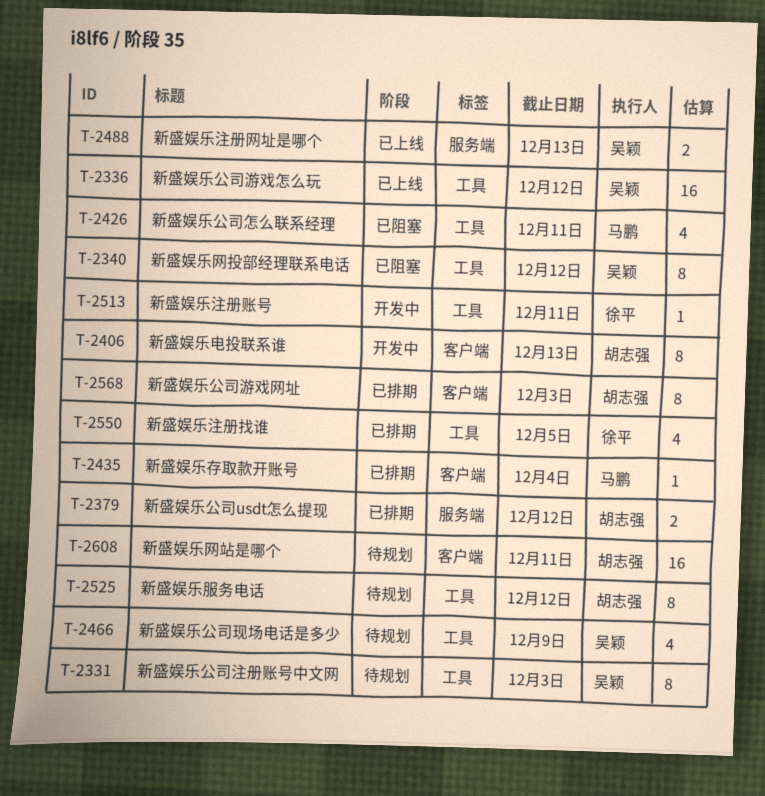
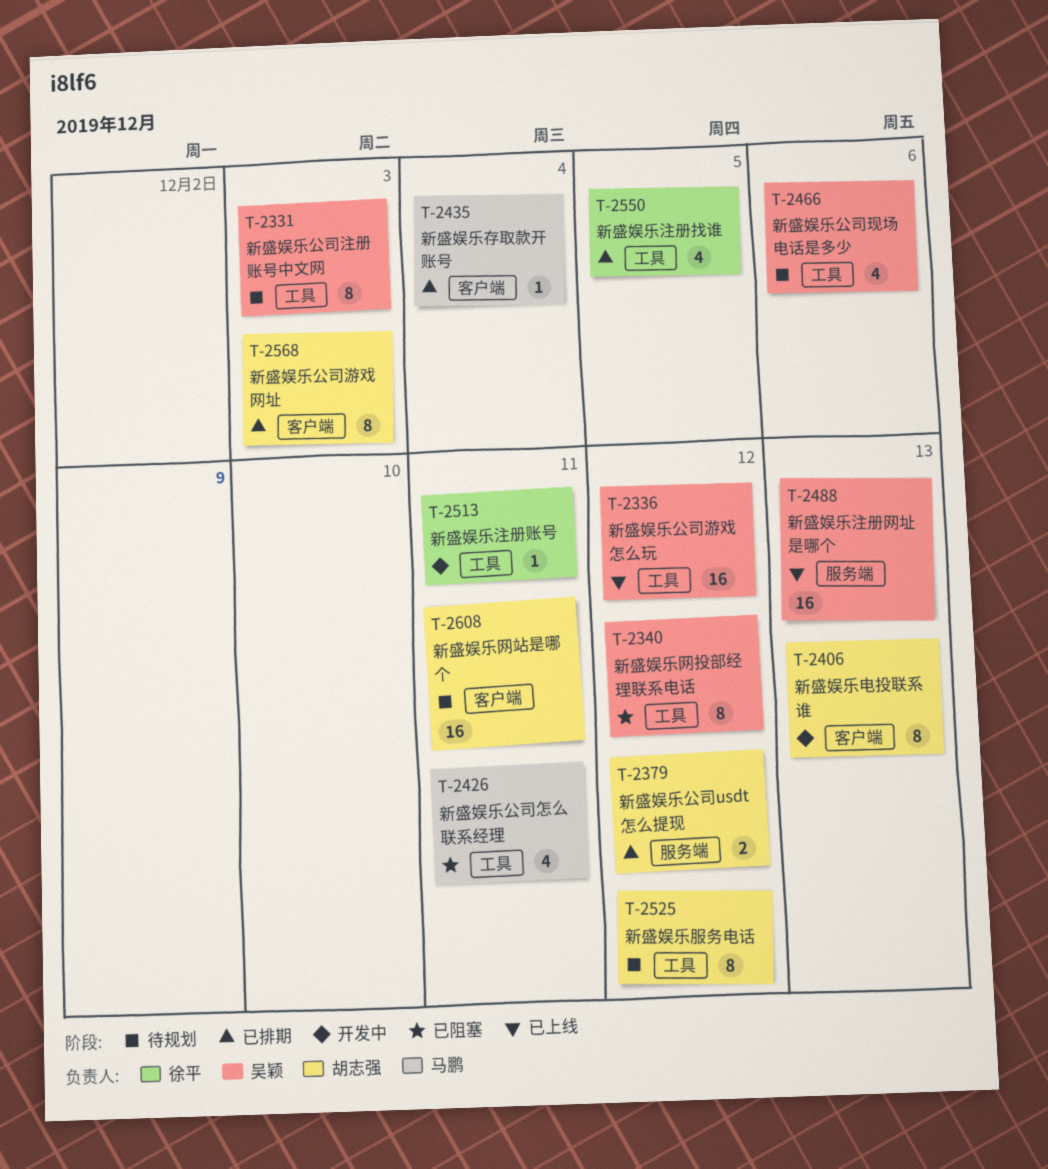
T-2466, due: Dec 9 -> Dec 6
T-2488, estimate: 2 -> 16

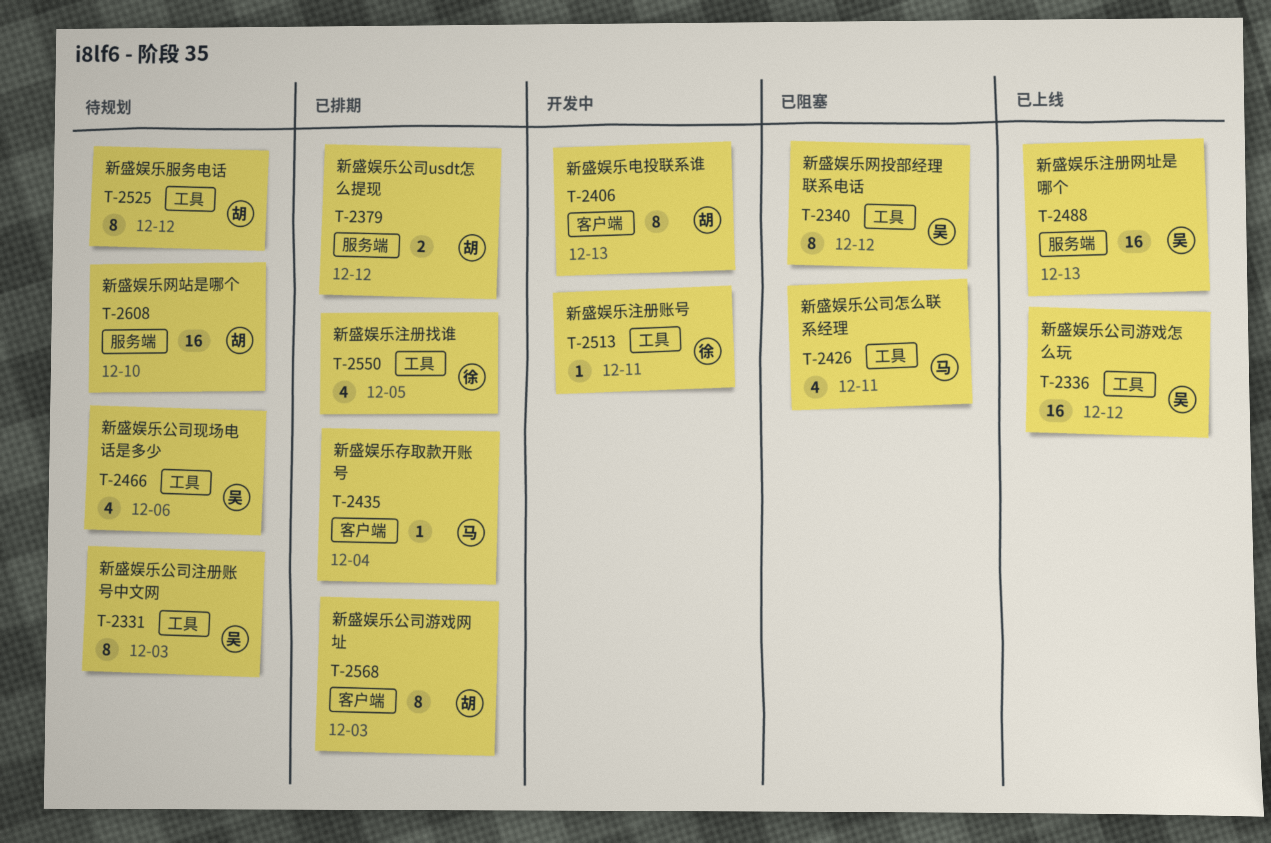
T-2608, label: 客户端 -> 服务端
T-2608, due: Dec 11 -> Dec 10

